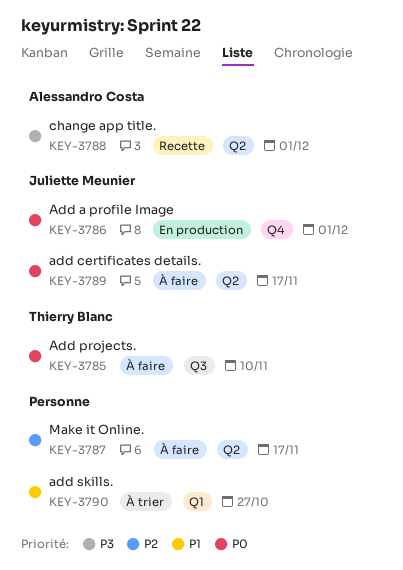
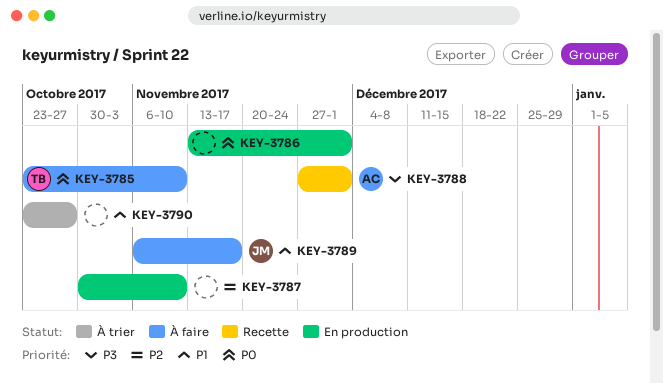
KEY-3786, owner: Juliette Meunier -> none
KEY-3787, status: À faire -> En production
KEY-3787, due: Nov 17 -> Nov 10
KEY-3789, priority: P0 -> P1

